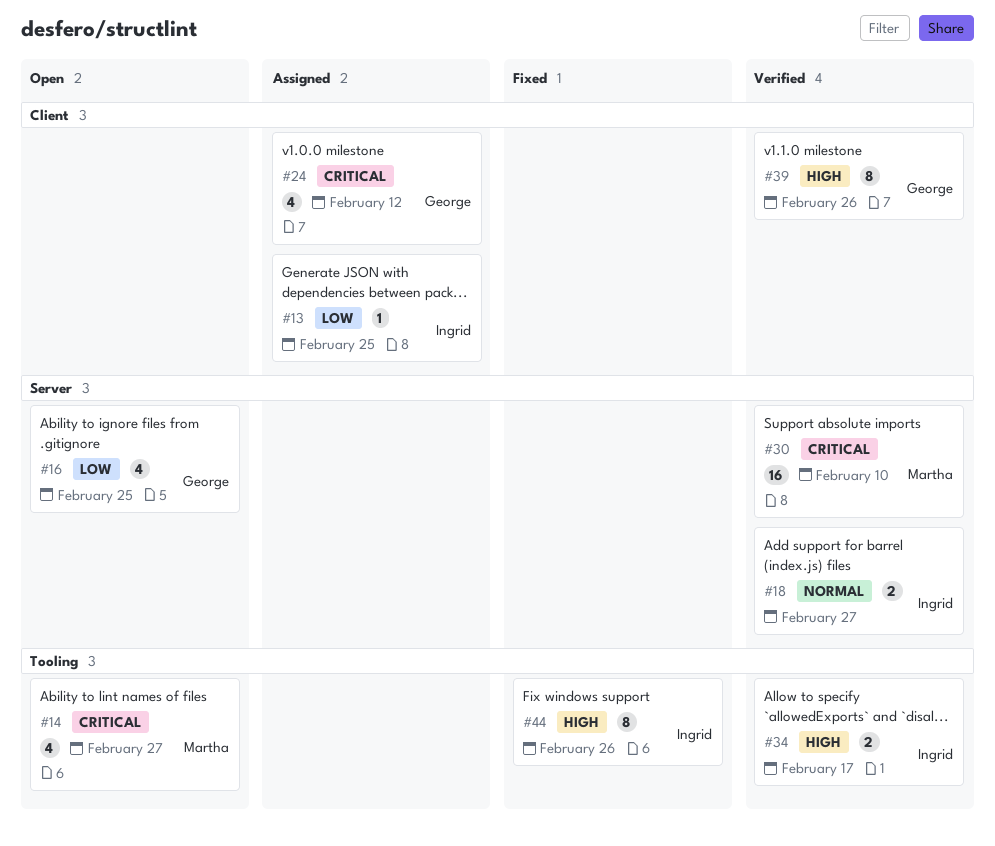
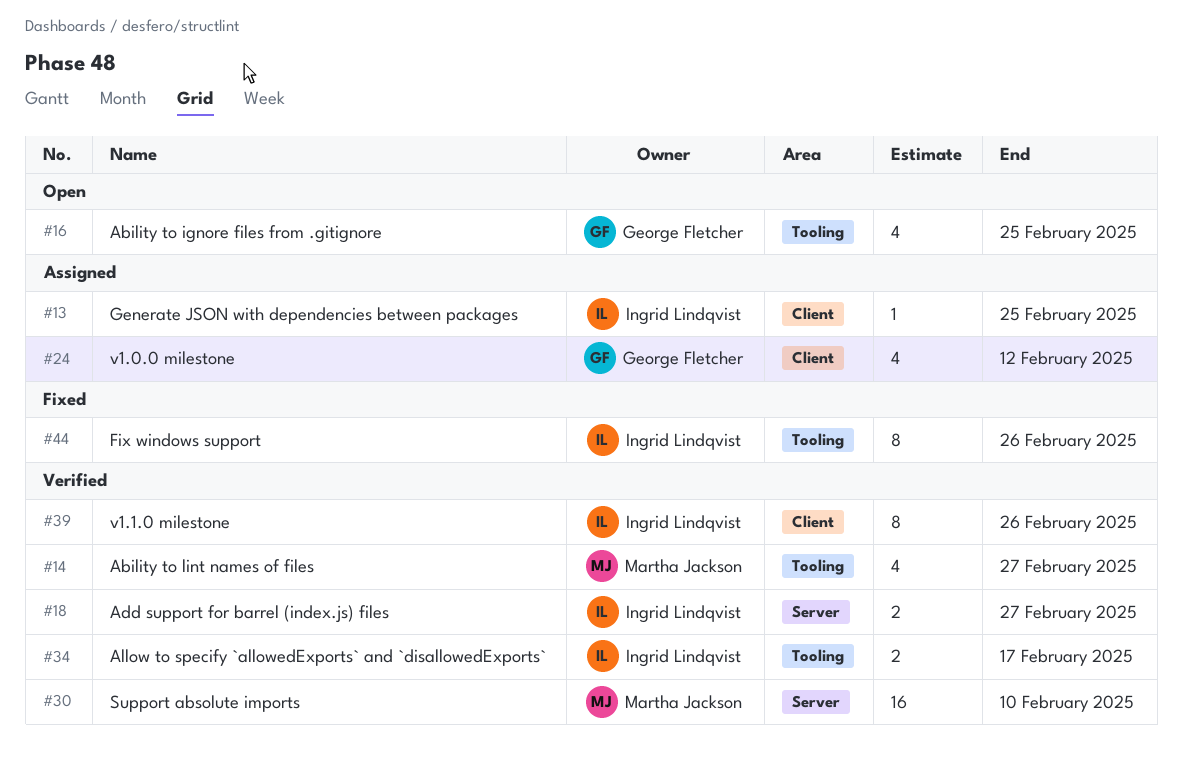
#14, status: Open -> Verified
#16, label: Server -> Tooling
#39, owner: George Fletcher -> Ingrid Lindqvist

